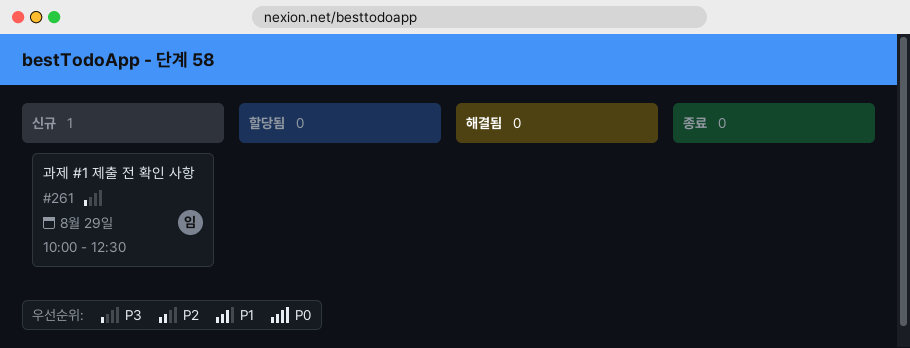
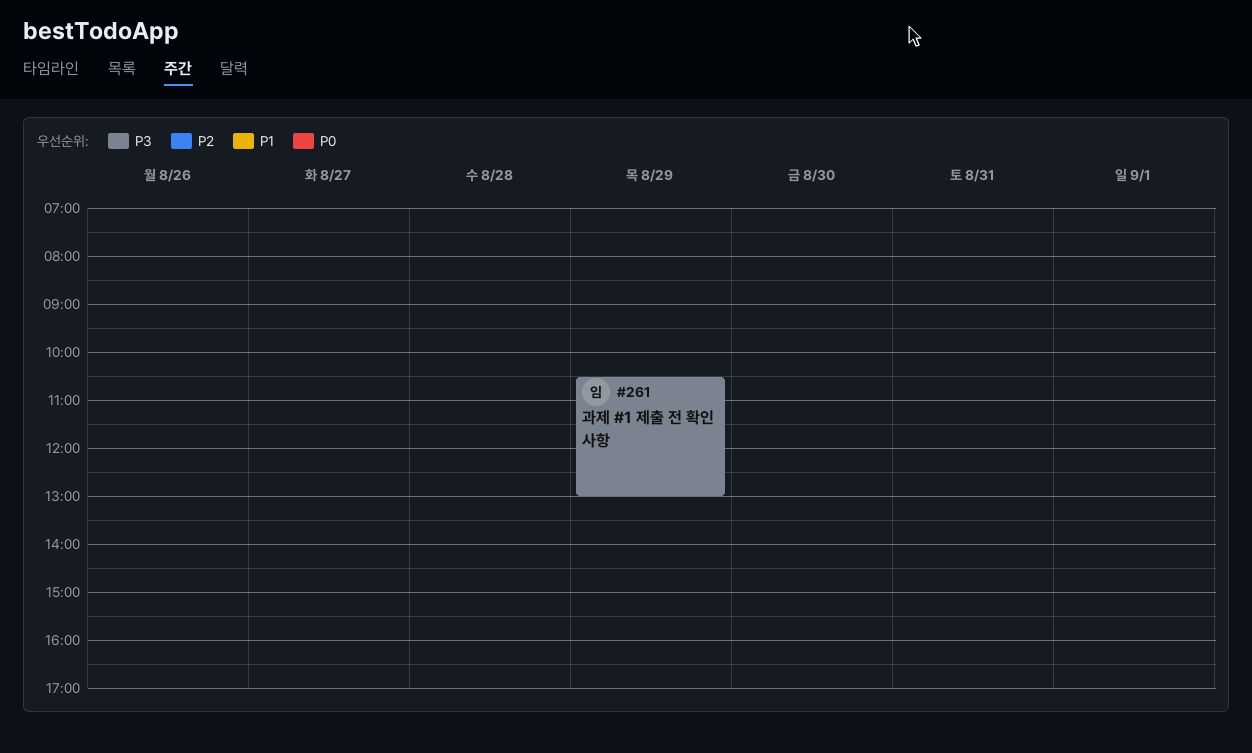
#261, begins: 10:00 -> 10:30
#261, ends: 12:30 -> 13:00

